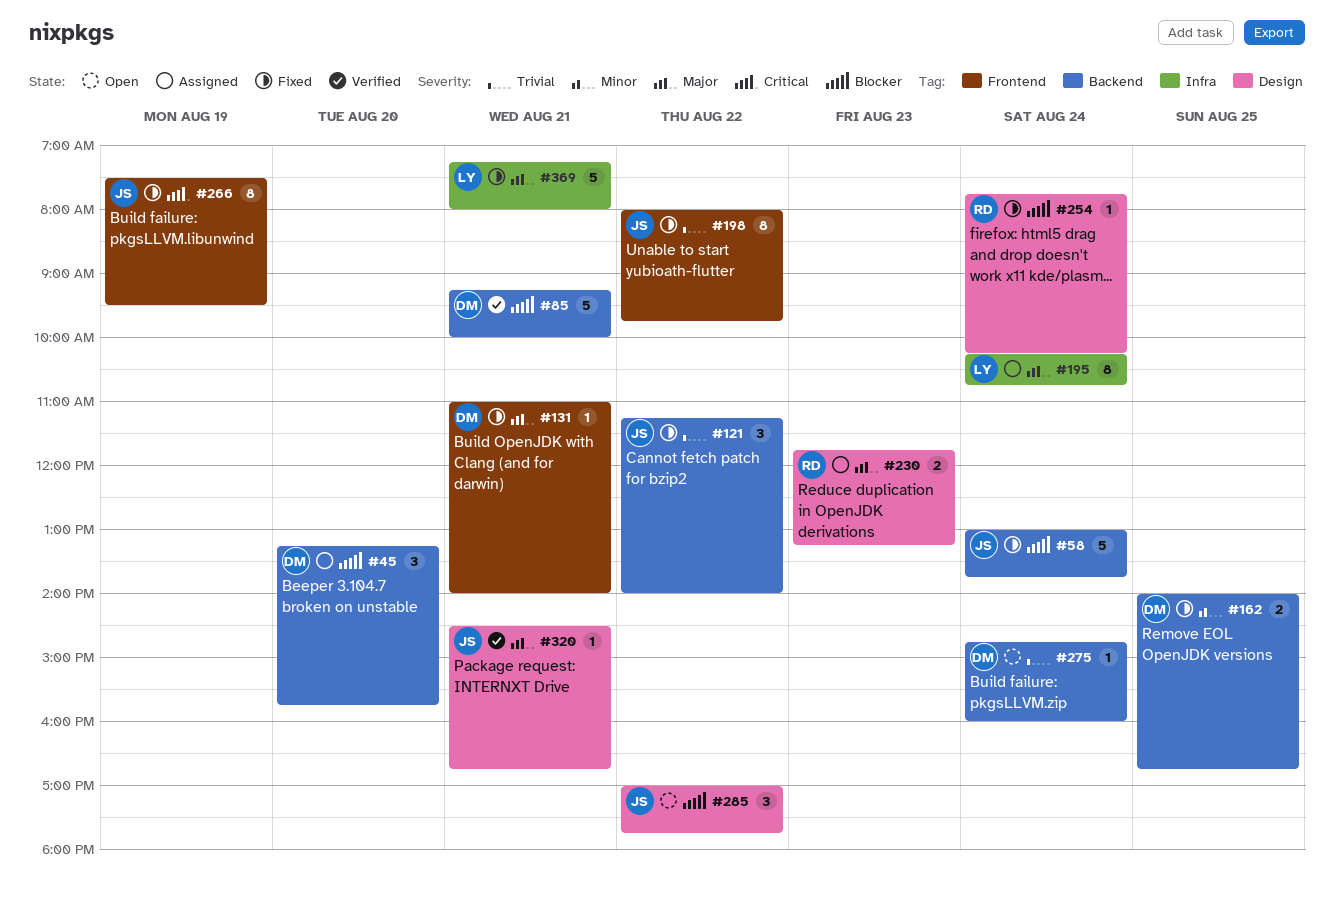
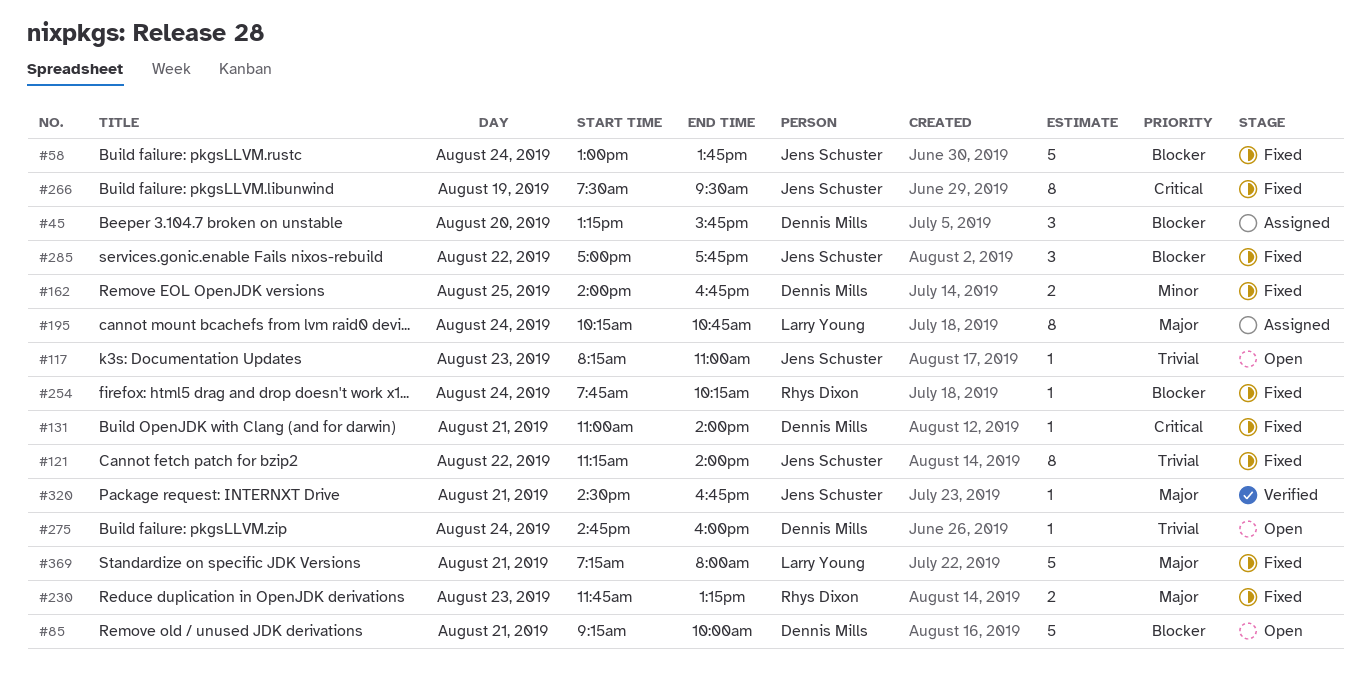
#85, status: Verified -> Open
#117: none -> present
#121, estimate: 3 -> 8
#131, priority: Major -> Critical
#198: present -> none
#230, status: Assigned -> Fixed
#285, status: Open -> Fixed

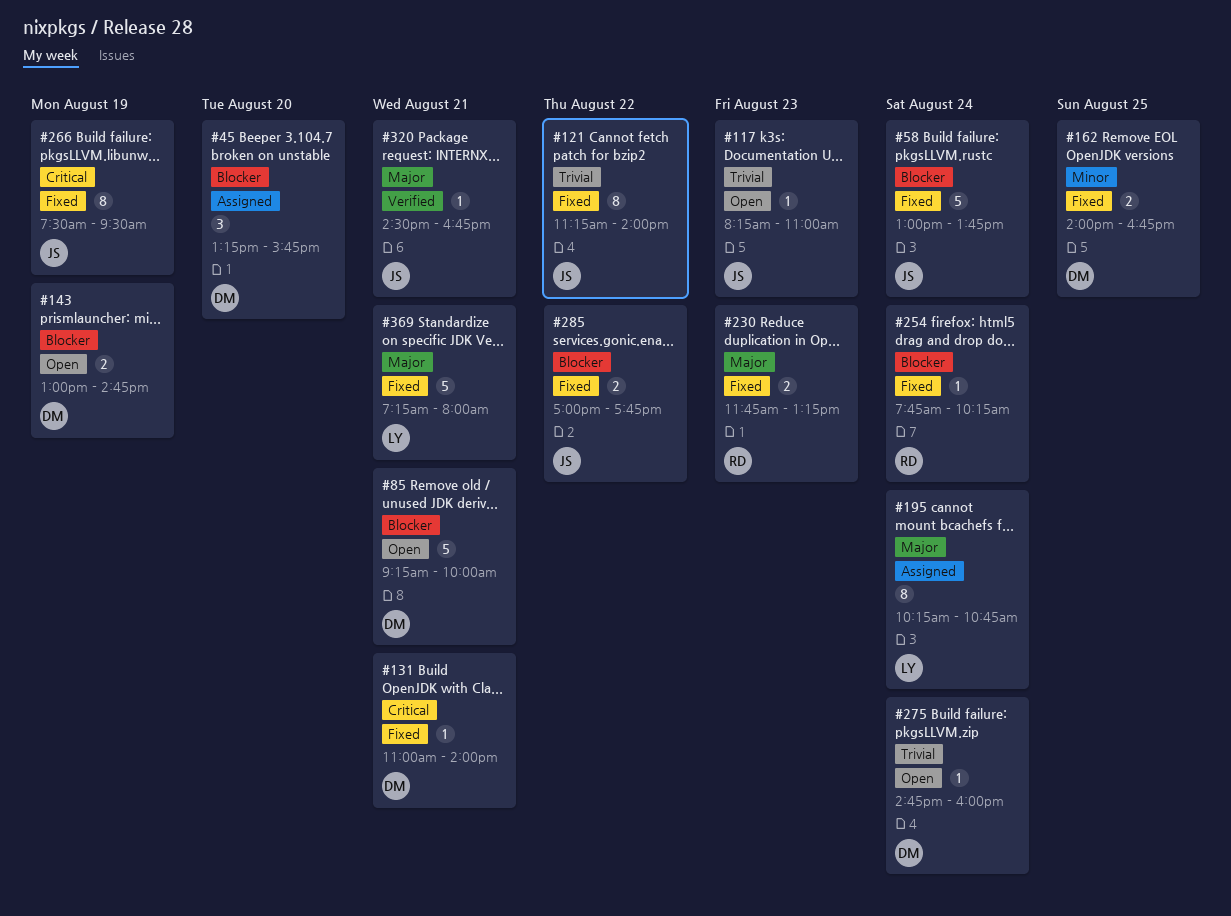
#143: none -> present
#285, estimate: 3 -> 2

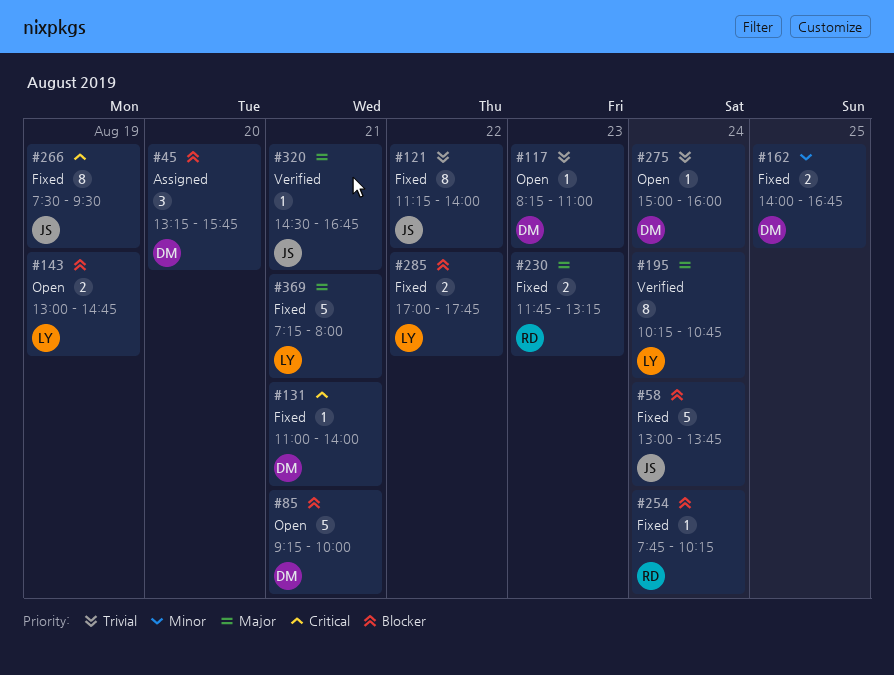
#117, owner: JS -> DM
#143, owner: DM -> LY
#195, status: Assigned -> Verified
#275, begins: 14:45 -> 15:00
#285, owner: JS -> LY

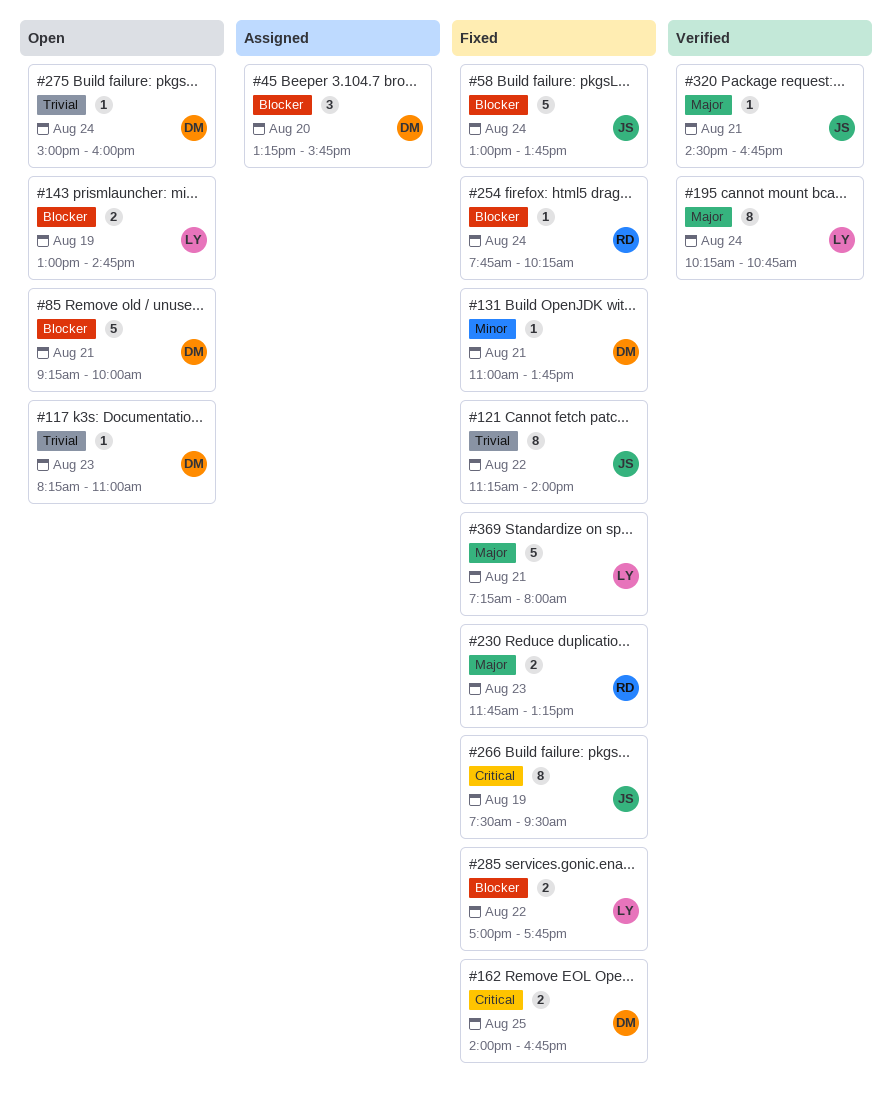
#131, priority: Critical -> Minor
#131, ends: 14:00 -> 13:45
#162, priority: Minor -> Critical

